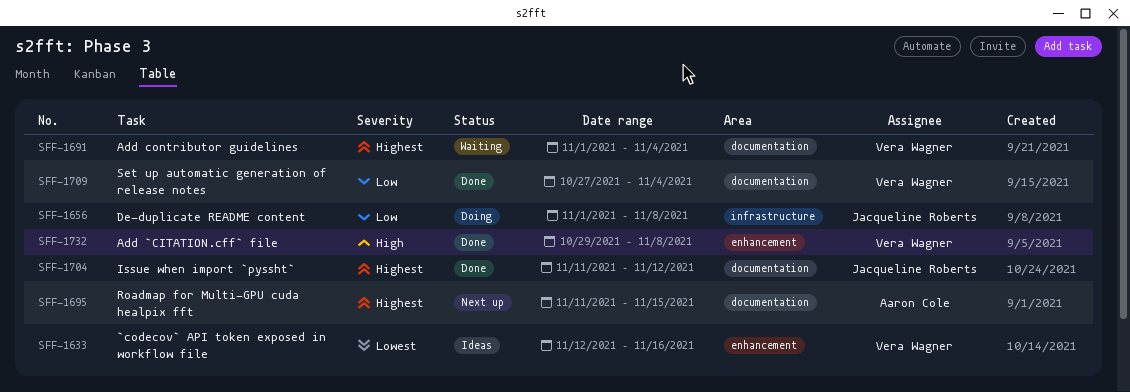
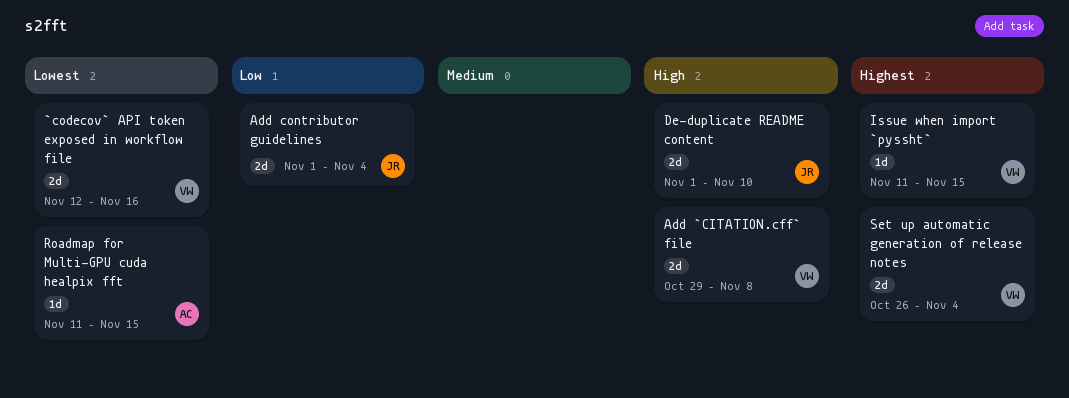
Add contributor guidelines, owner: Vera Wagner -> Jacqueline Roberts
Add contributor guidelines, priority: Highest -> Low
De-duplicate README content, priority: Low -> High
De-duplicate README content, due: Nov 8 -> Nov 10
Issue when import `pyssht`, owner: Jacqueline Roberts -> Vera Wagner
Issue when import `pyssht`, due: Nov 12 -> Nov 15
Roadmap for Multi-GPU cuda healpix fft, priority: Highest -> Lowest
Set up automatic generation of release notes, priority: Low -> Highest
Set up automatic generation of release notes, start: Oct 27 -> Oct 26

